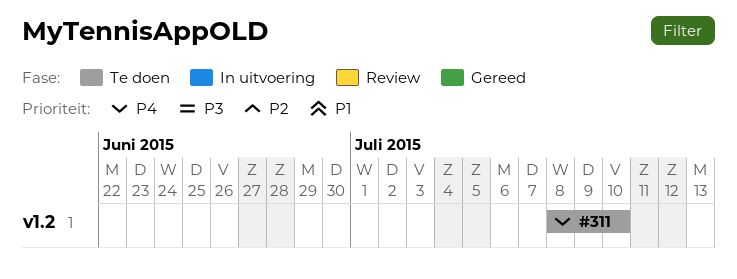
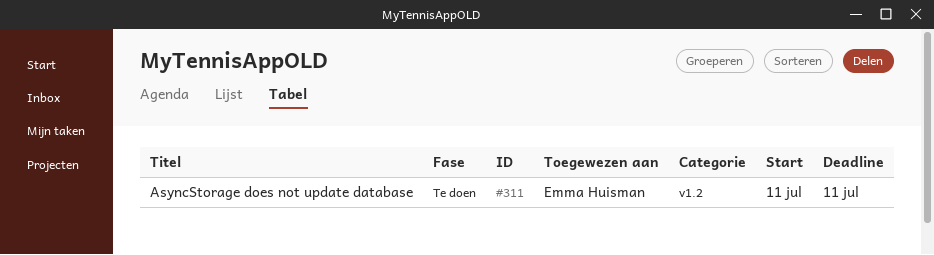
#311, start: Jul 8 -> Jul 11
#311, due: Jul 10 -> Jul 11

